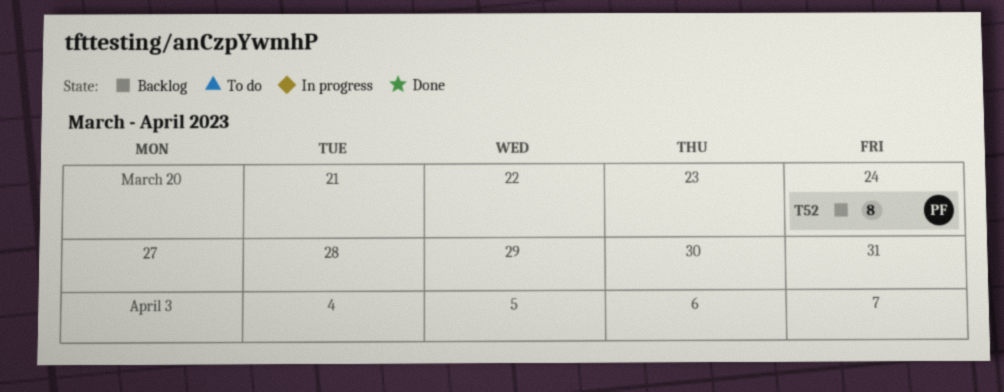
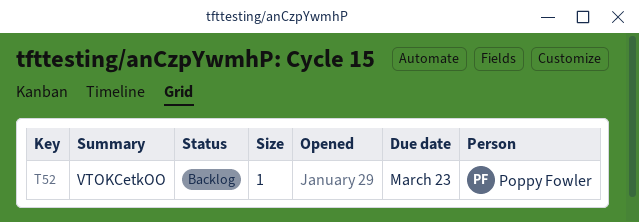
T52, estimate: 8 -> 1
T52, due: Mar 24 -> Mar 23

